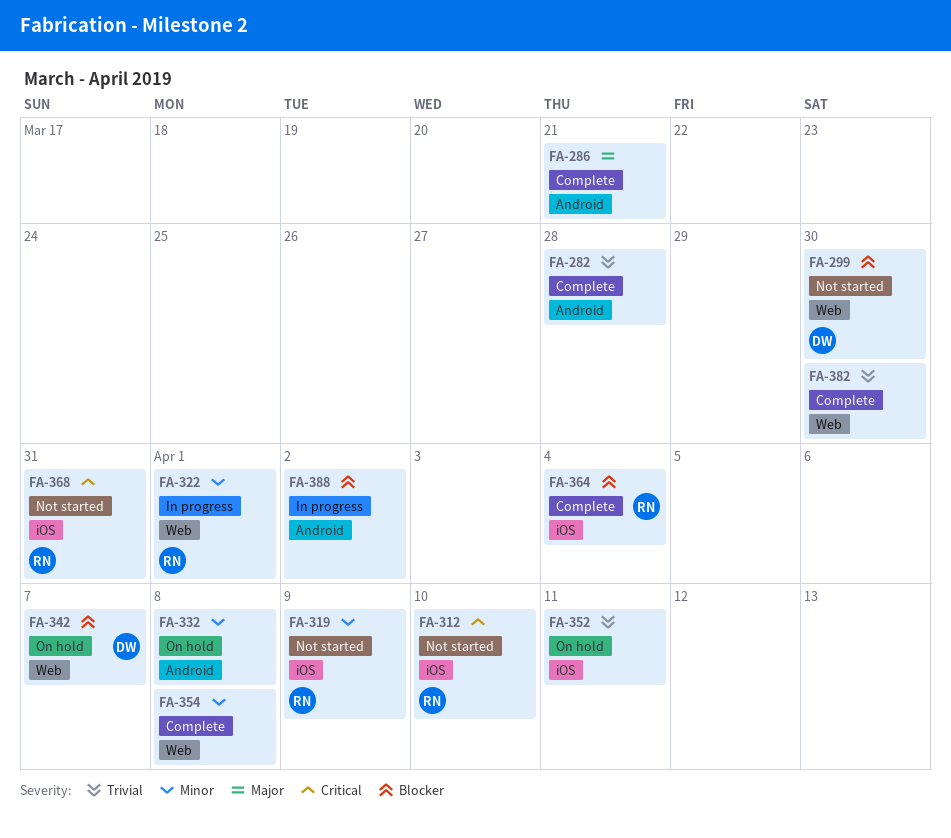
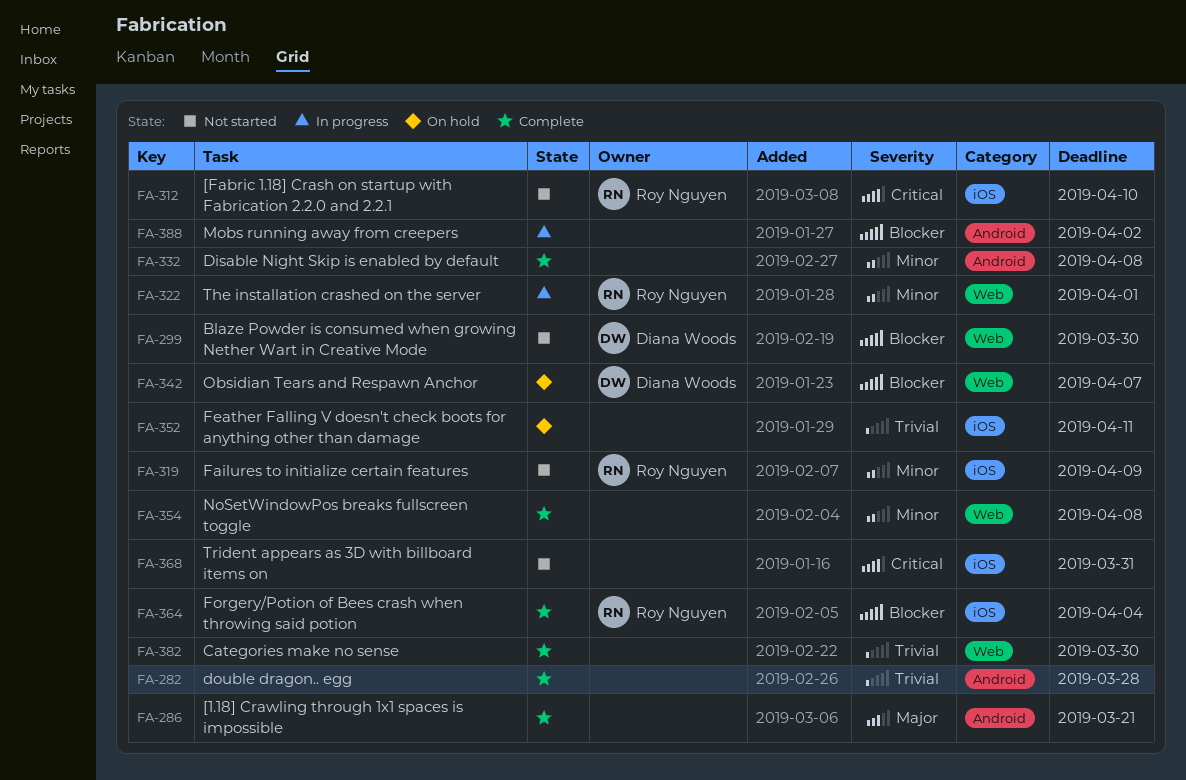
FA-332, status: On hold -> Complete
FA-368, owner: Roy Nguyen -> none

